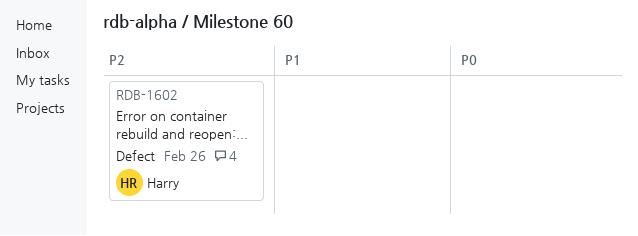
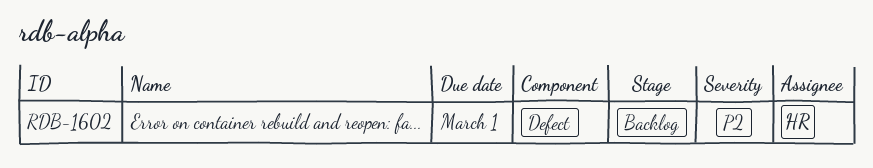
RDB-1602, due: Feb 26 -> Mar 1

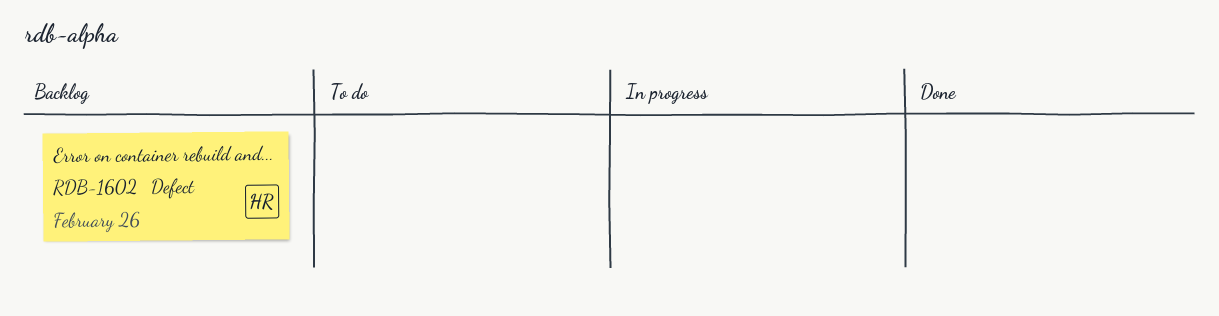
RDB-1602, due: Mar 1 -> Feb 26

